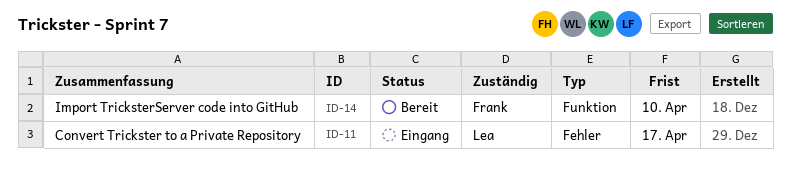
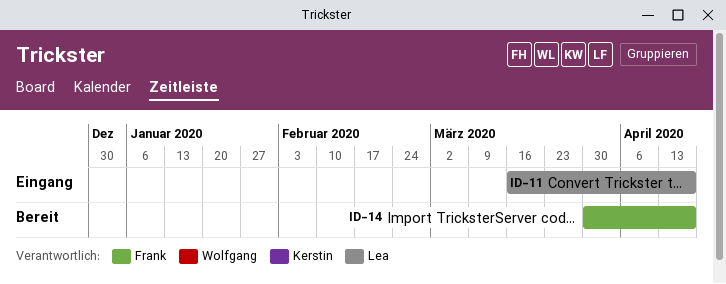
ID-14, due: Apr 10 -> Apr 17

